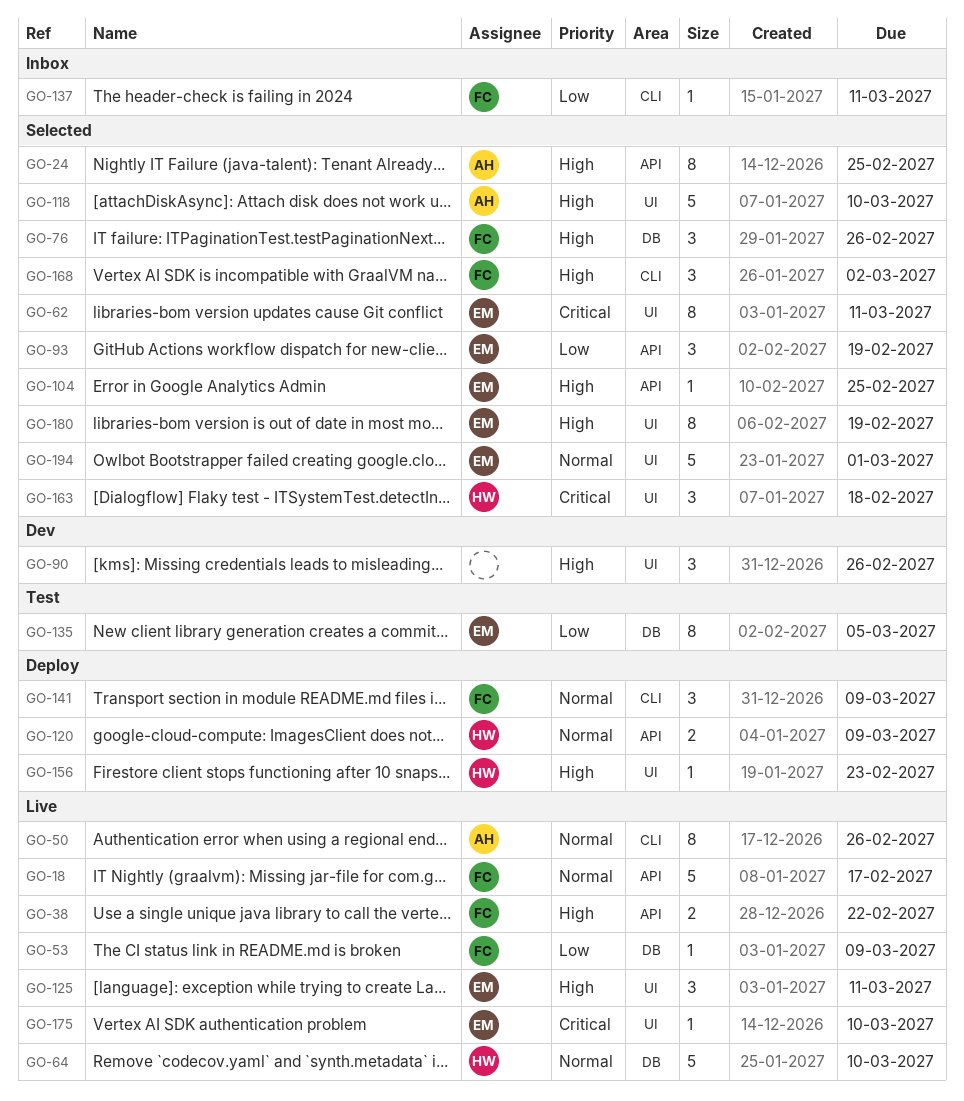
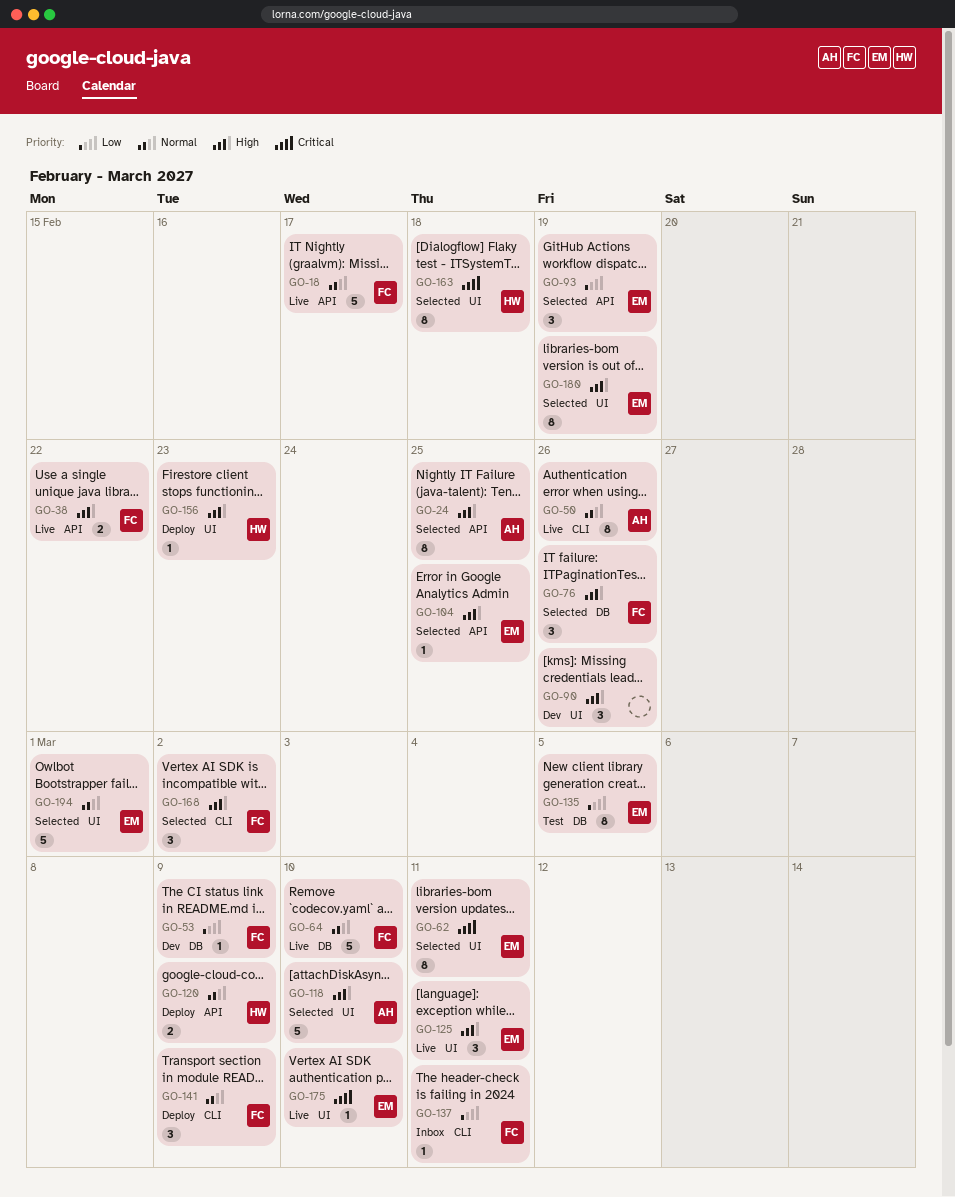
GO-53, status: Live -> Dev
GO-64, owner: HW -> FC
GO-163, estimate: 3 -> 8

